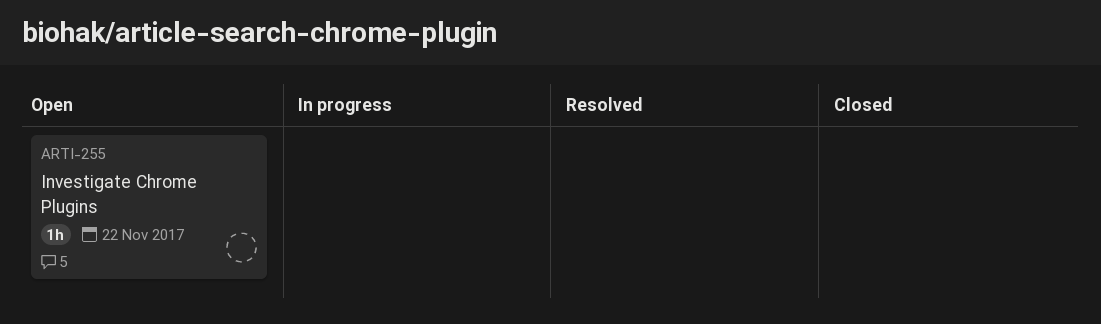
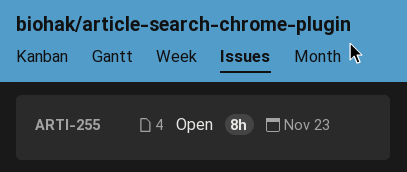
ARTI-255, estimate: 1h -> 8h
ARTI-255, due: Nov 22 -> Nov 23

